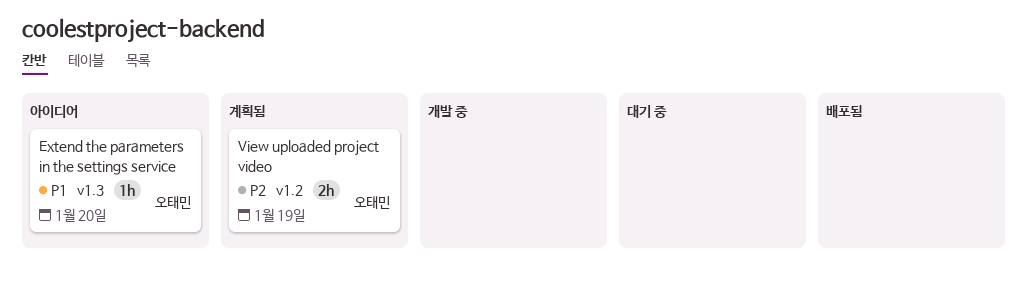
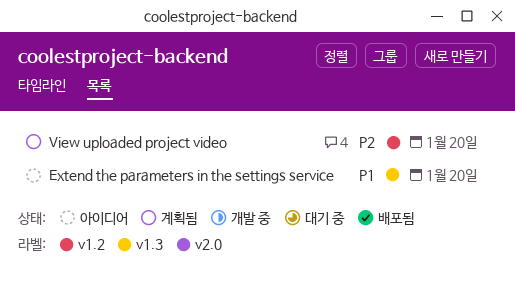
View uploaded project video, due: Jan 19 -> Jan 20

